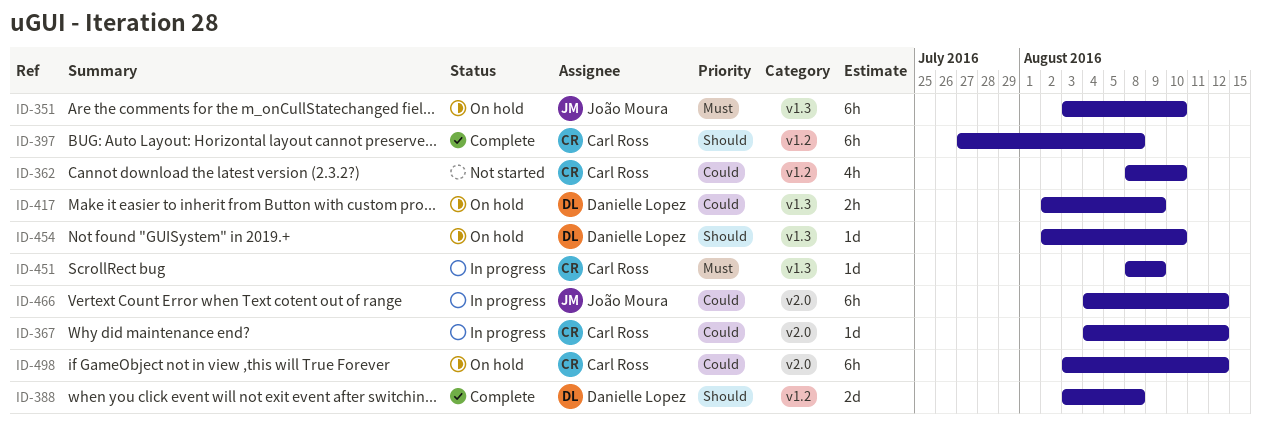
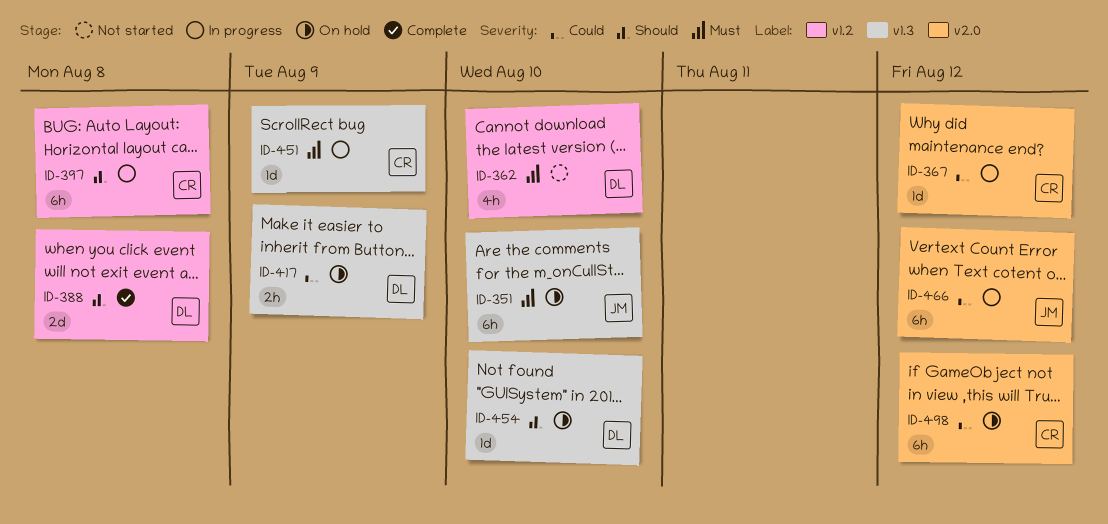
ID-362, owner: Carl Ross -> Danielle Lopez
ID-362, priority: Could -> Must
ID-397, status: Complete -> In progress

